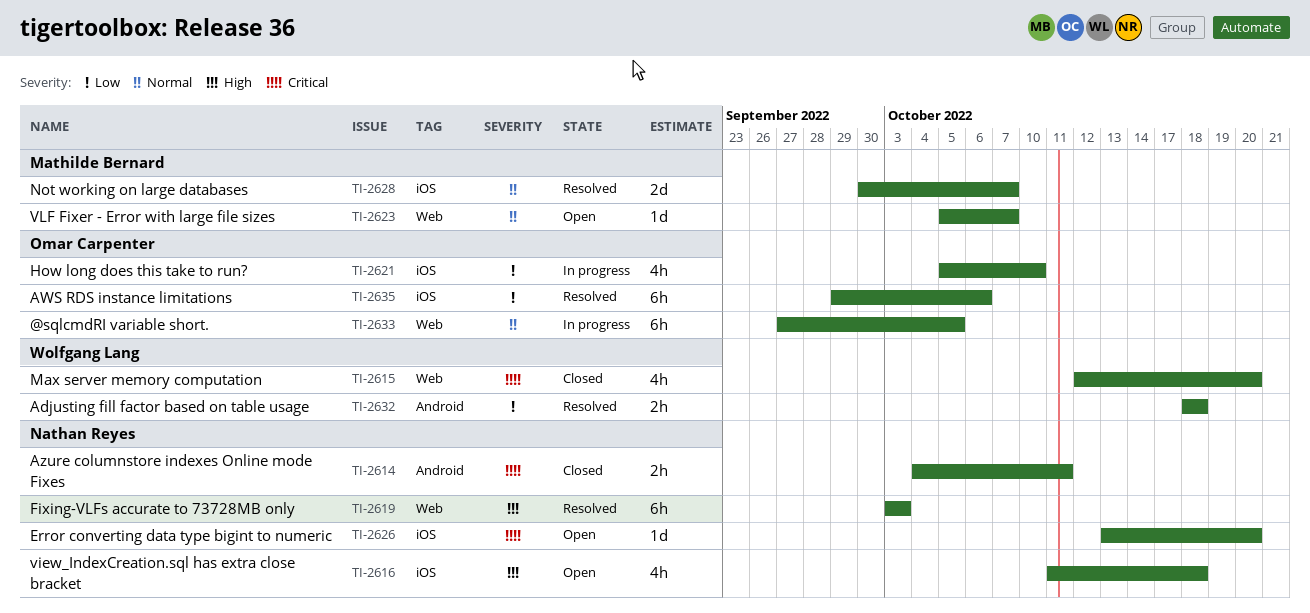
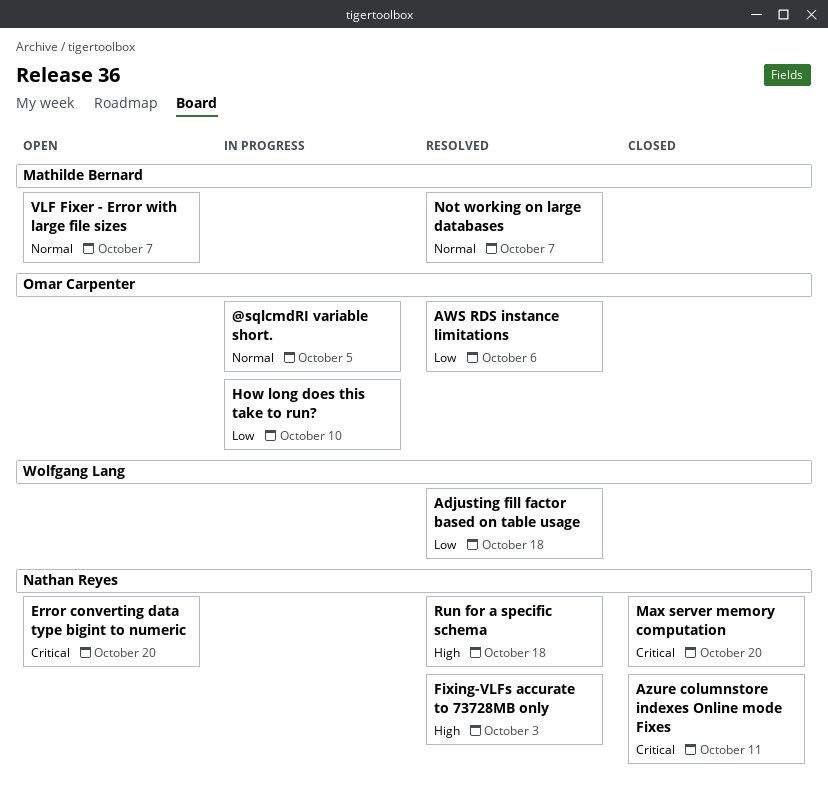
Max server memory computation, owner: Wolfgang Lang -> Nathan Reyes
Run for a specific schema: none -> present
view_IndexCreation.sql has extra close bracket: present -> none

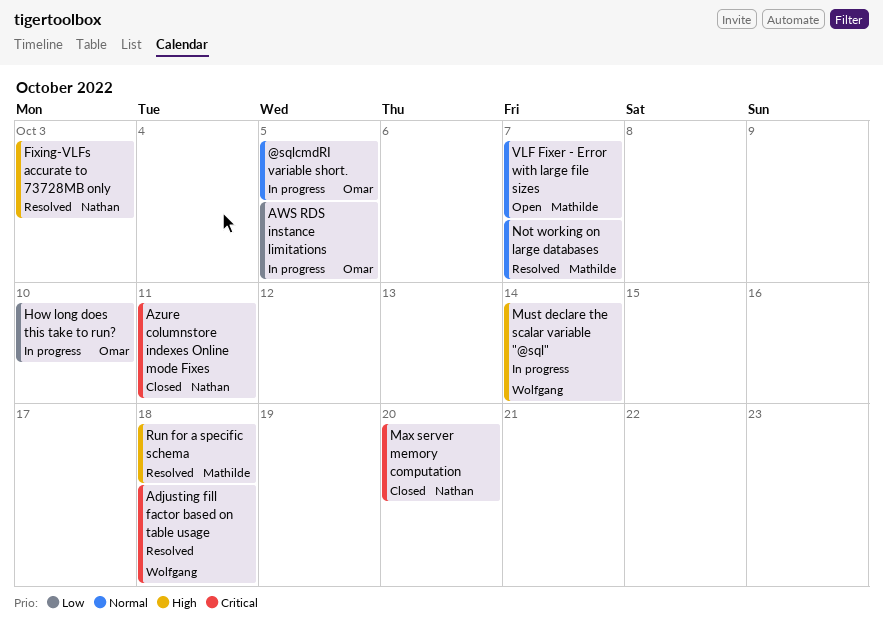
Adjusting fill factor based on table usage, priority: Low -> Critical
AWS RDS instance limitations, status: Resolved -> In progress
AWS RDS instance limitations, due: Oct 6 -> Oct 5
Error converting data type bigint to numeric: present -> none
Must declare the scalar variable "@sql": none -> present
Run for a specific schema, owner: Nathan Reyes -> Mathilde Bernard

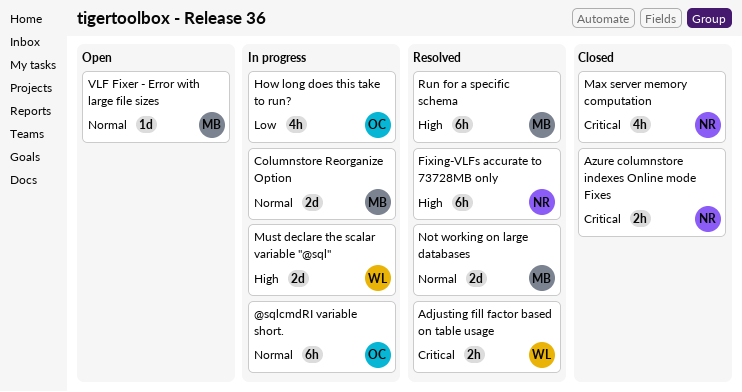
AWS RDS instance limitations: present -> none
Columnstore Reorganize Option: none -> present

